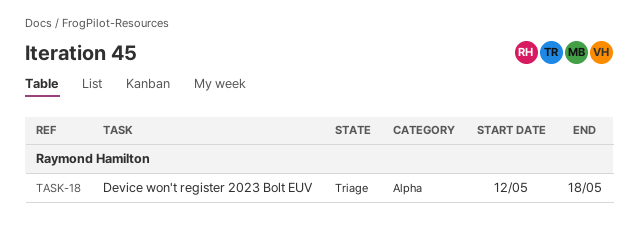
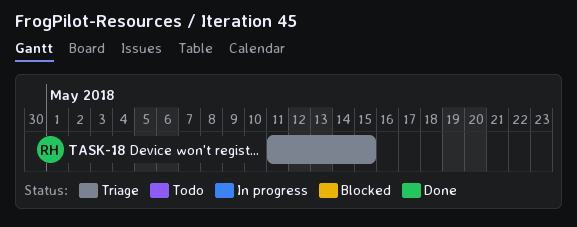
TASK-18, start: May 12 -> May 11
TASK-18, due: May 18 -> May 15

